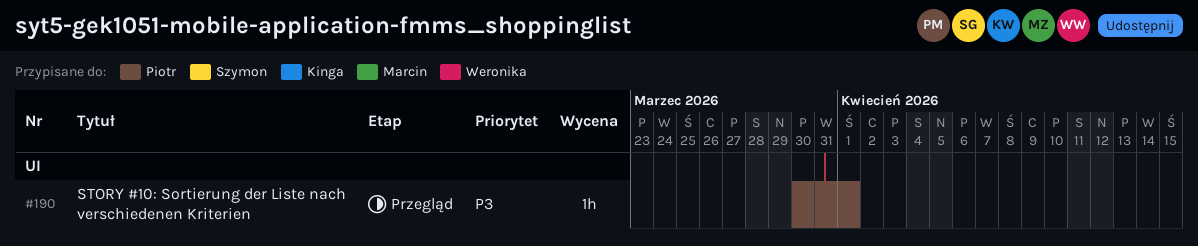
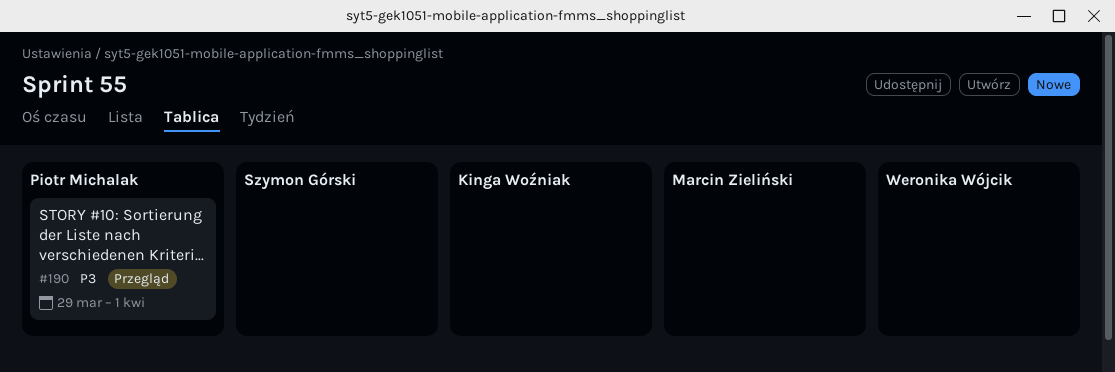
#190, start: Mar 30 -> Mar 29

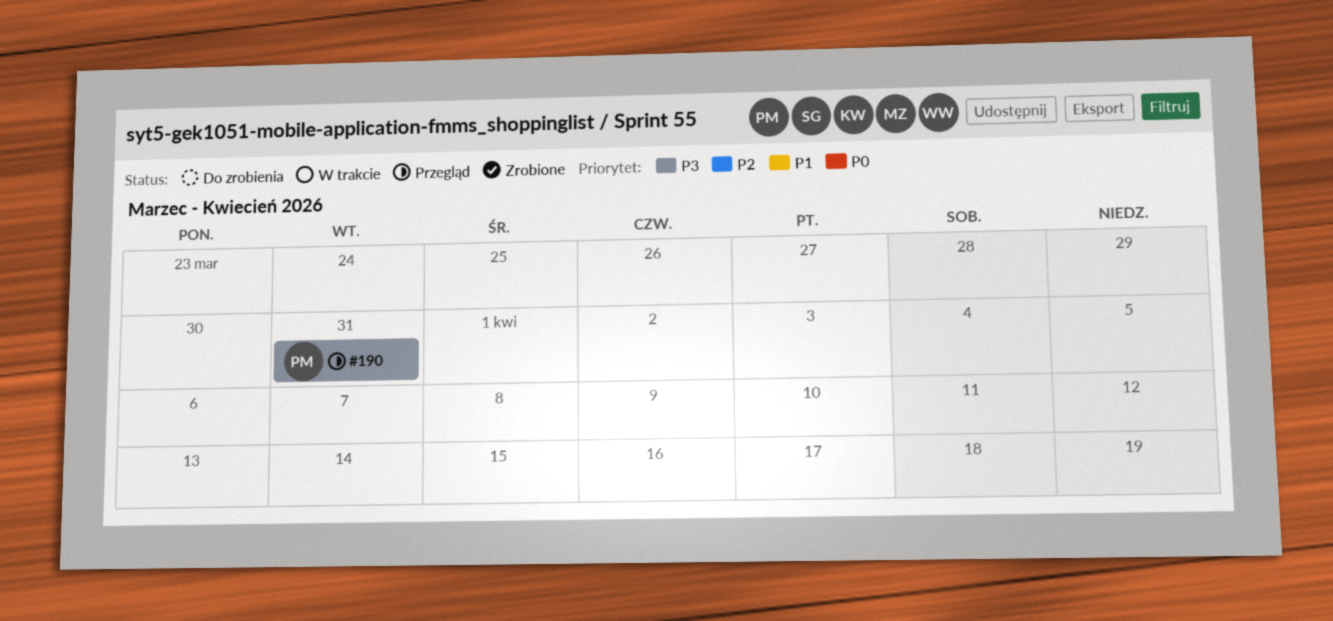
#190, start: Mar 29 -> Mar 31
#190, due: Apr 1 -> Mar 31

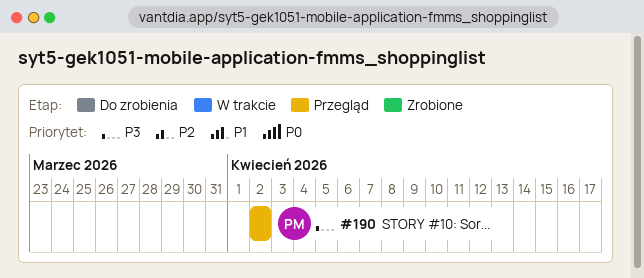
#190, start: Mar 31 -> Apr 2
#190, due: Mar 31 -> Apr 2

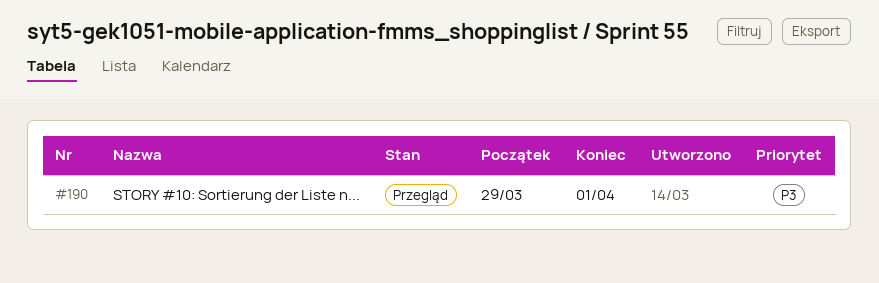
#190, start: Apr 2 -> Mar 29
#190, due: Apr 2 -> Apr 1

